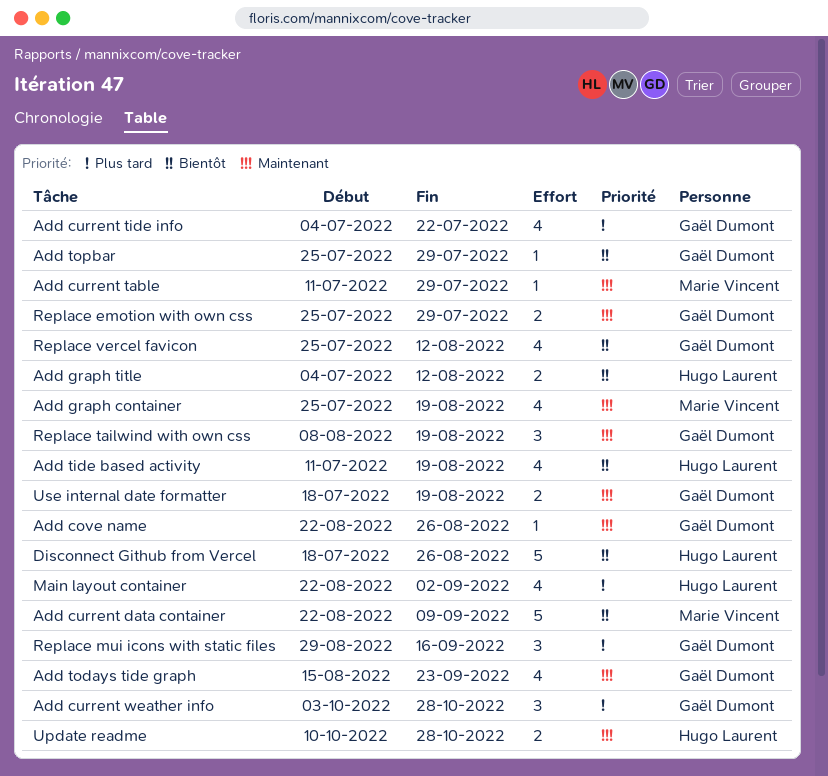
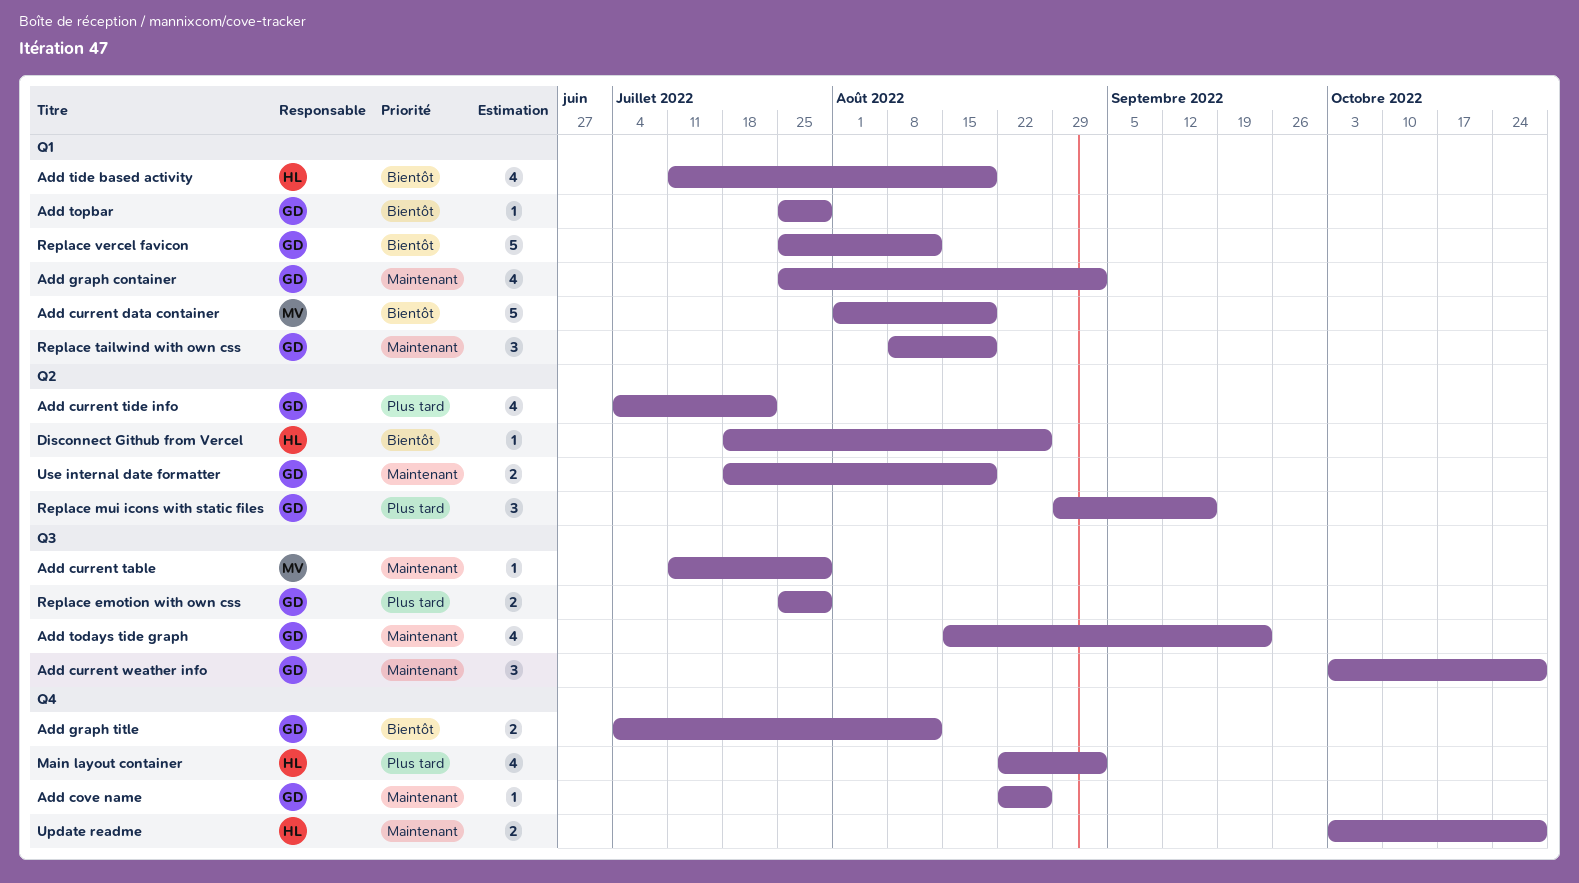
Add current data container, start: Aug 22 -> Aug 1
Add current data container, due: Sep 9 -> Aug 19
Add current weather info, priority: Plus tard -> Maintenant
Add graph container, owner: Marie Vincent -> Gaël Dumont
Add graph container, due: Aug 19 -> Sep 2
Add graph title, owner: Hugo Laurent -> Gaël Dumont
Disconnect Github from Vercel, estimate: 5 -> 1
Replace emotion with own css, priority: Maintenant -> Plus tard
Replace vercel favicon, estimate: 4 -> 5
Update readme, start: Oct 10 -> Oct 3

